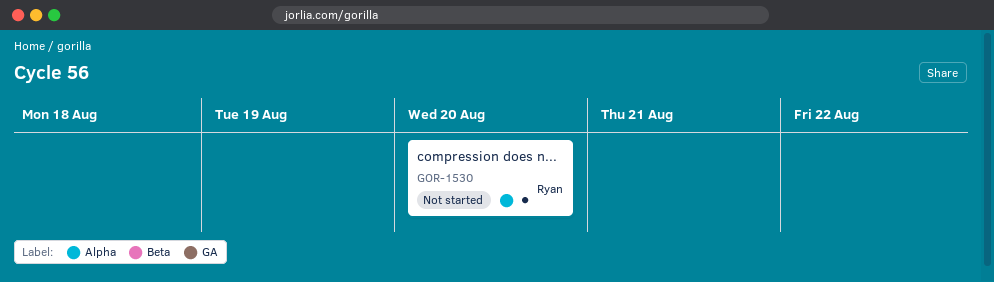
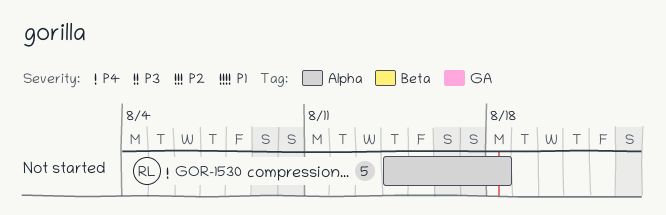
GOR-1530, estimate: 1 -> 5
GOR-1530, due: Aug 20 -> Aug 18

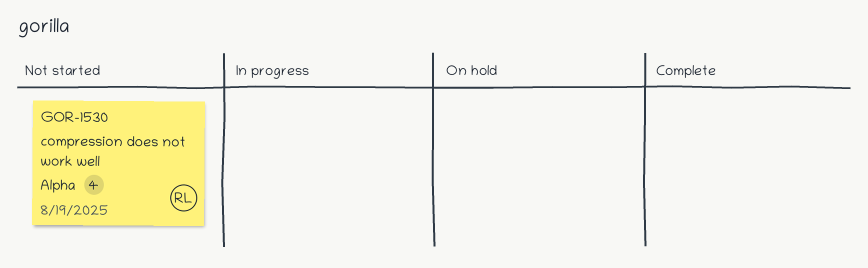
GOR-1530, estimate: 5 -> 4
GOR-1530, due: Aug 18 -> Aug 19

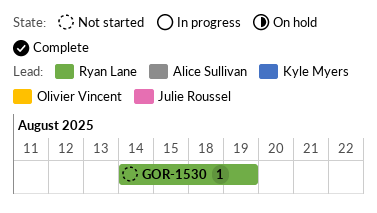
GOR-1530, estimate: 4 -> 1

